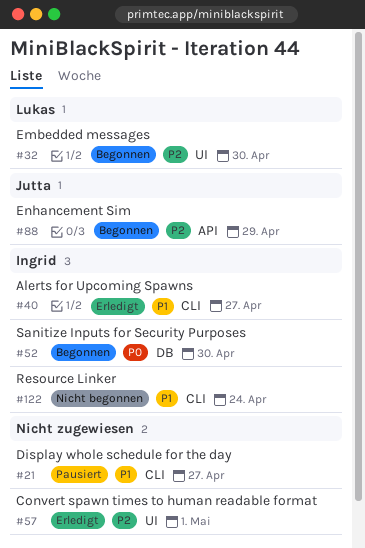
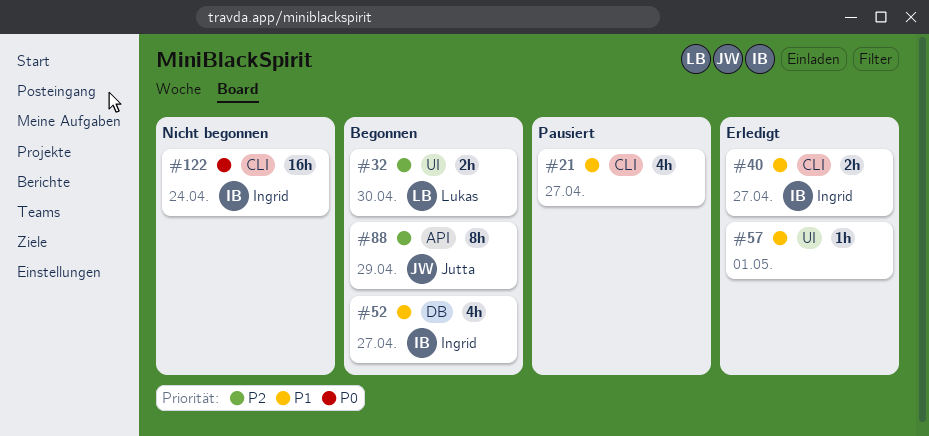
#52, priority: P0 -> P1
#52, due: Apr 30 -> Apr 27
#57, priority: P2 -> P1
#122, priority: P1 -> P0

